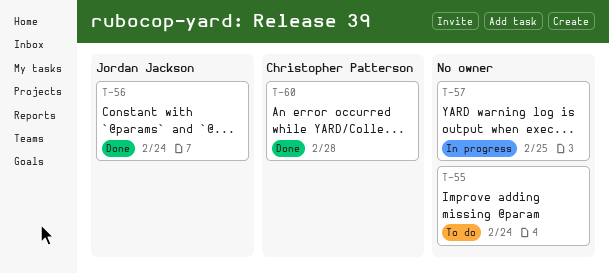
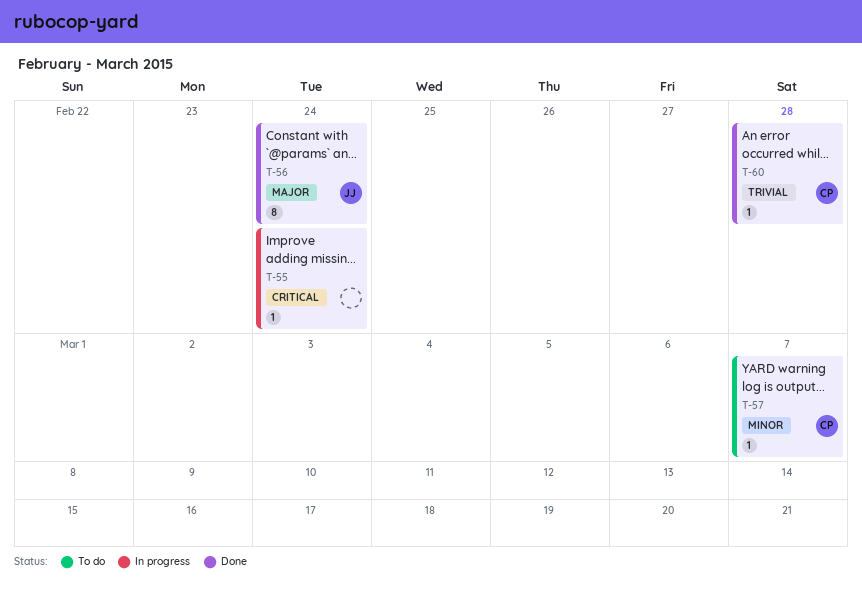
T-55, status: To do -> In progress
T-57, status: In progress -> To do
T-57, owner: none -> Christopher Patterson
T-57, due: Feb 25 -> Mar 7

